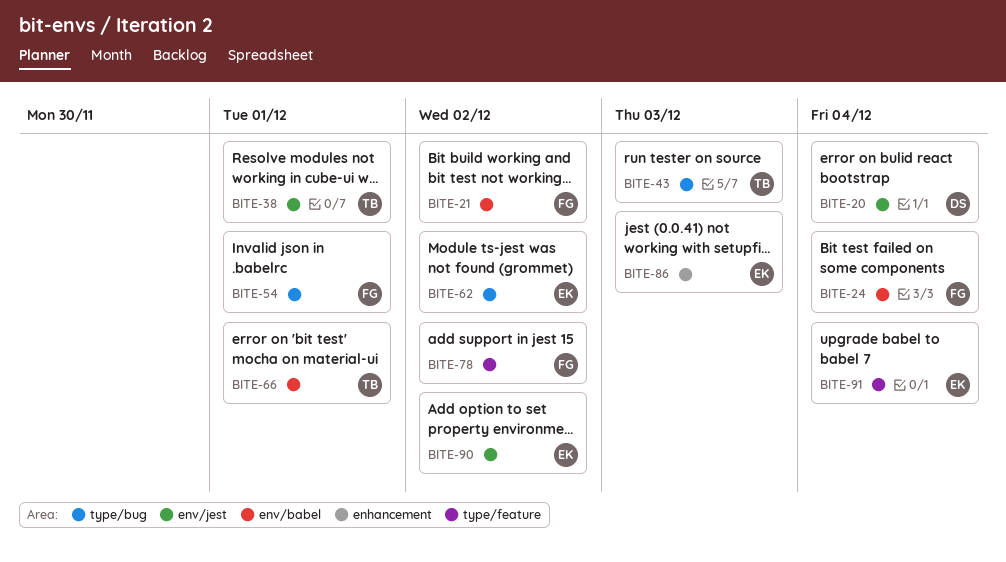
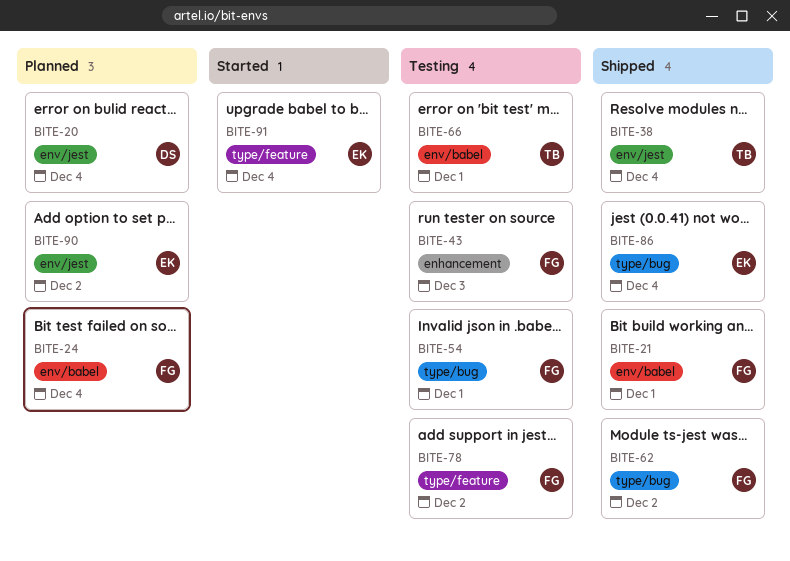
BITE-21, due: Dec 2 -> Dec 1
BITE-38, due: Dec 1 -> Dec 4
BITE-43, owner: TB -> FG
BITE-43, label: type/bug -> enhancement
BITE-62, owner: EK -> FG
BITE-86, label: enhancement -> type/bug
BITE-86, due: Dec 3 -> Dec 4

